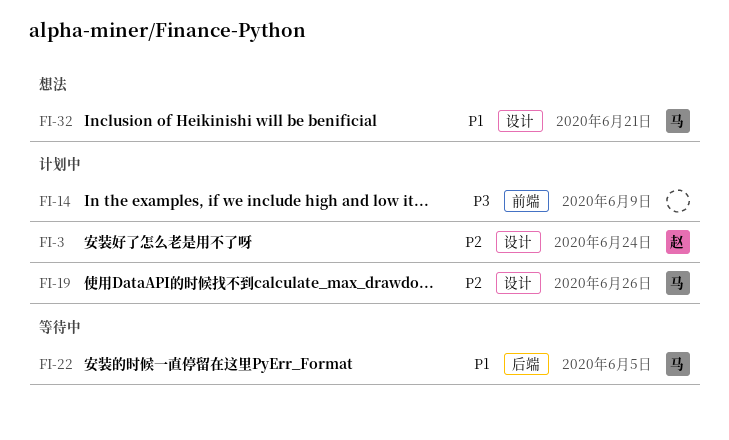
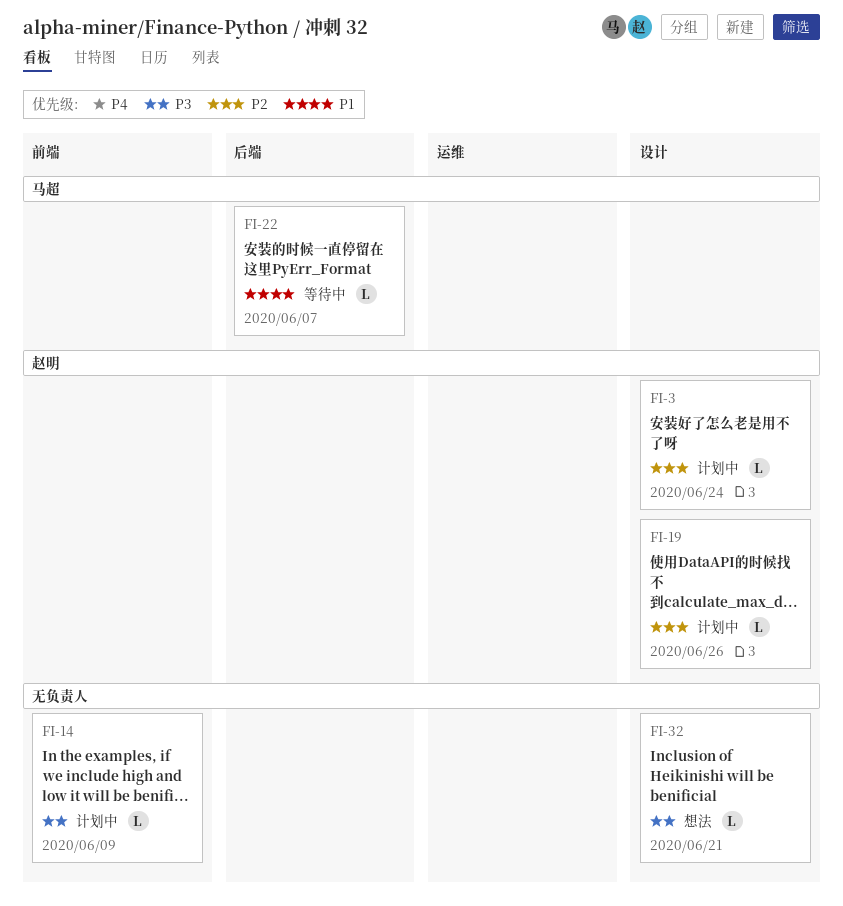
FI-19, owner: 马超 -> 赵明
FI-22, due: Jun 5 -> Jun 7
FI-32, owner: 马超 -> none
FI-32, priority: P1 -> P3

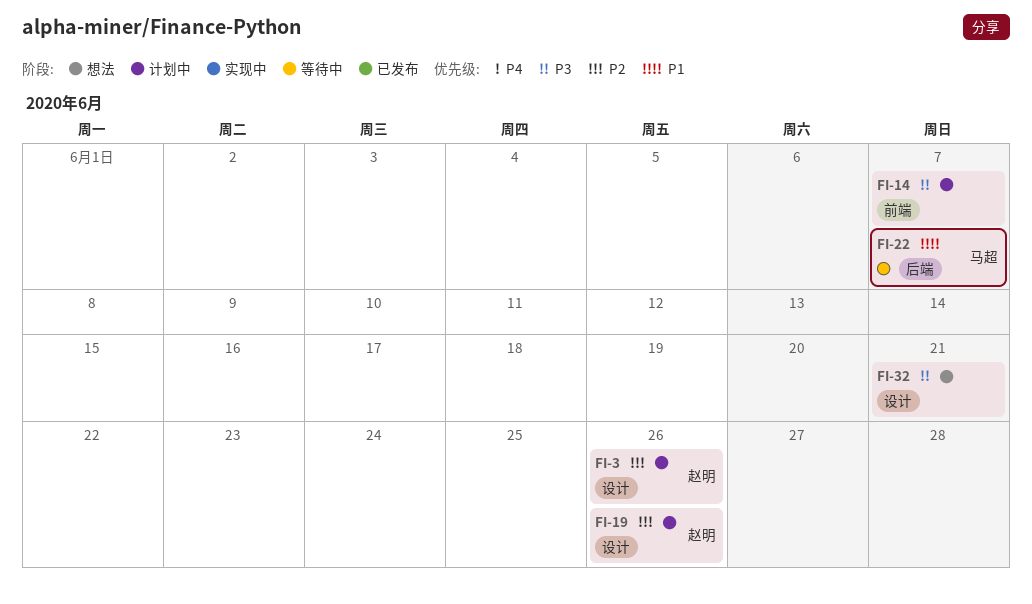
FI-3, due: Jun 24 -> Jun 26
FI-14, due: Jun 9 -> Jun 7

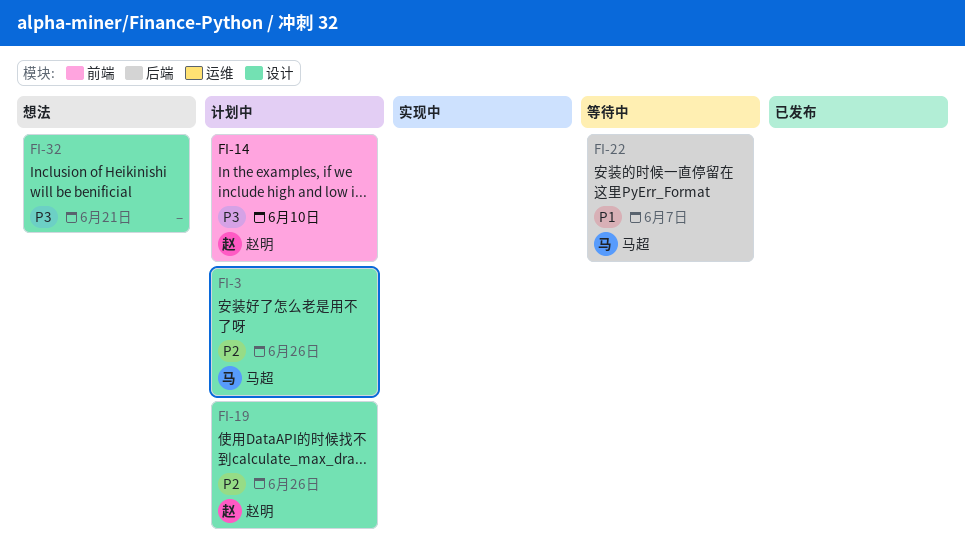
FI-3, owner: 赵明 -> 马超
FI-14, owner: none -> 赵明
FI-14, due: Jun 7 -> Jun 10

